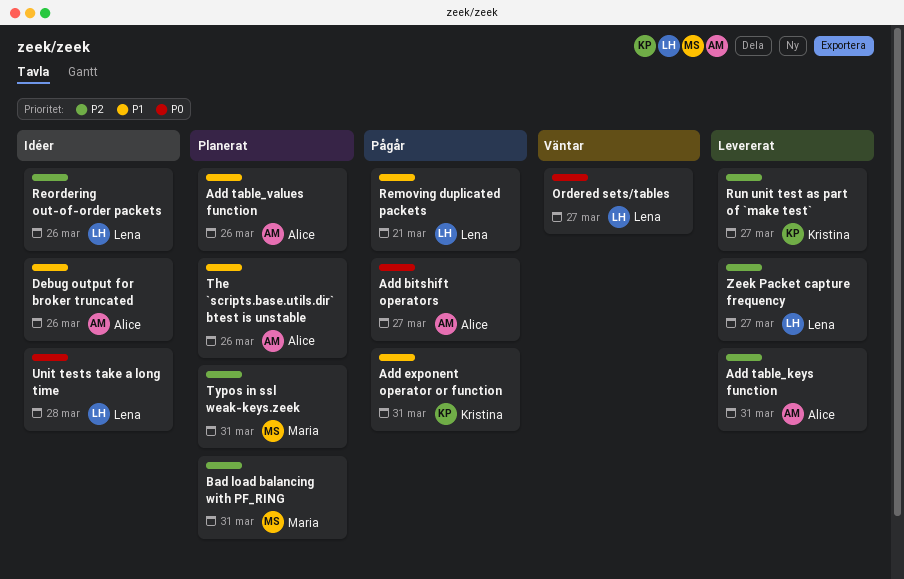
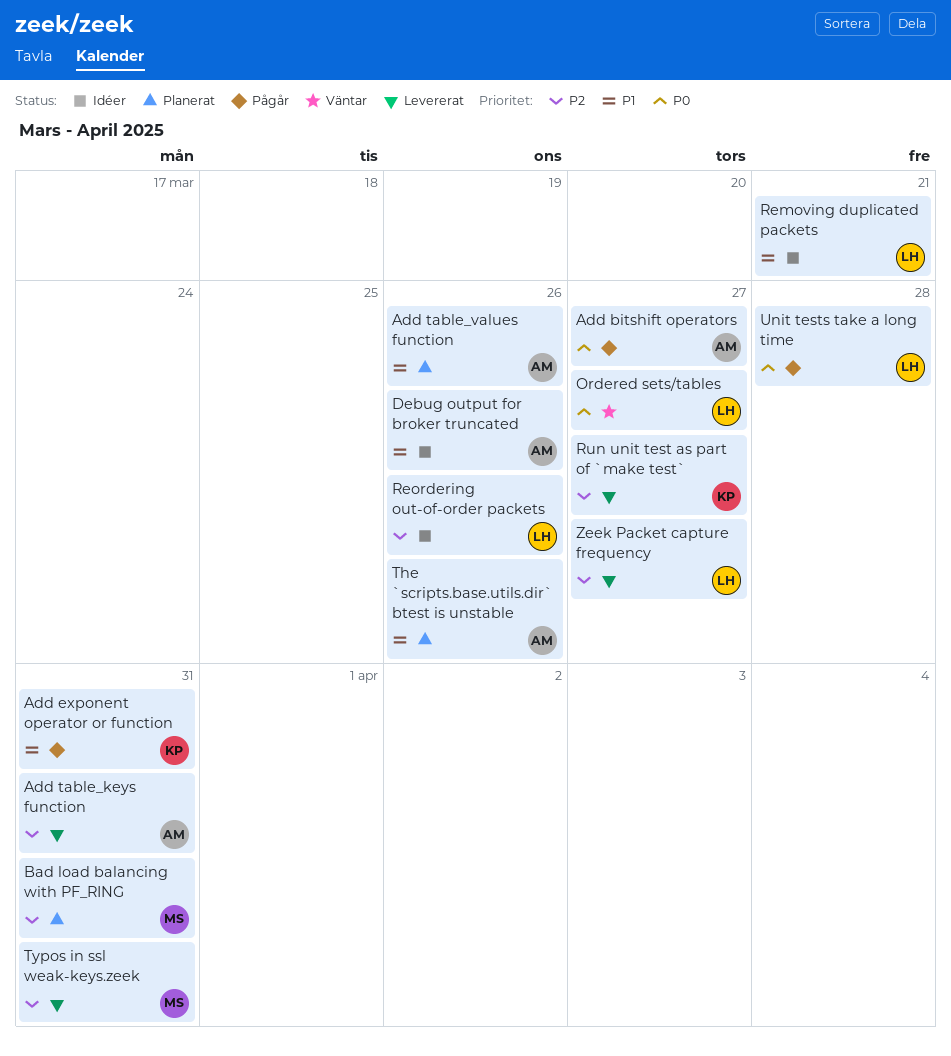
Removing duplicated packets, status: Pågår -> Idéer
Typos in ssl weak-keys.zeek, status: Planerat -> Levererat
Unit tests take a long time, status: Idéer -> Pågår

